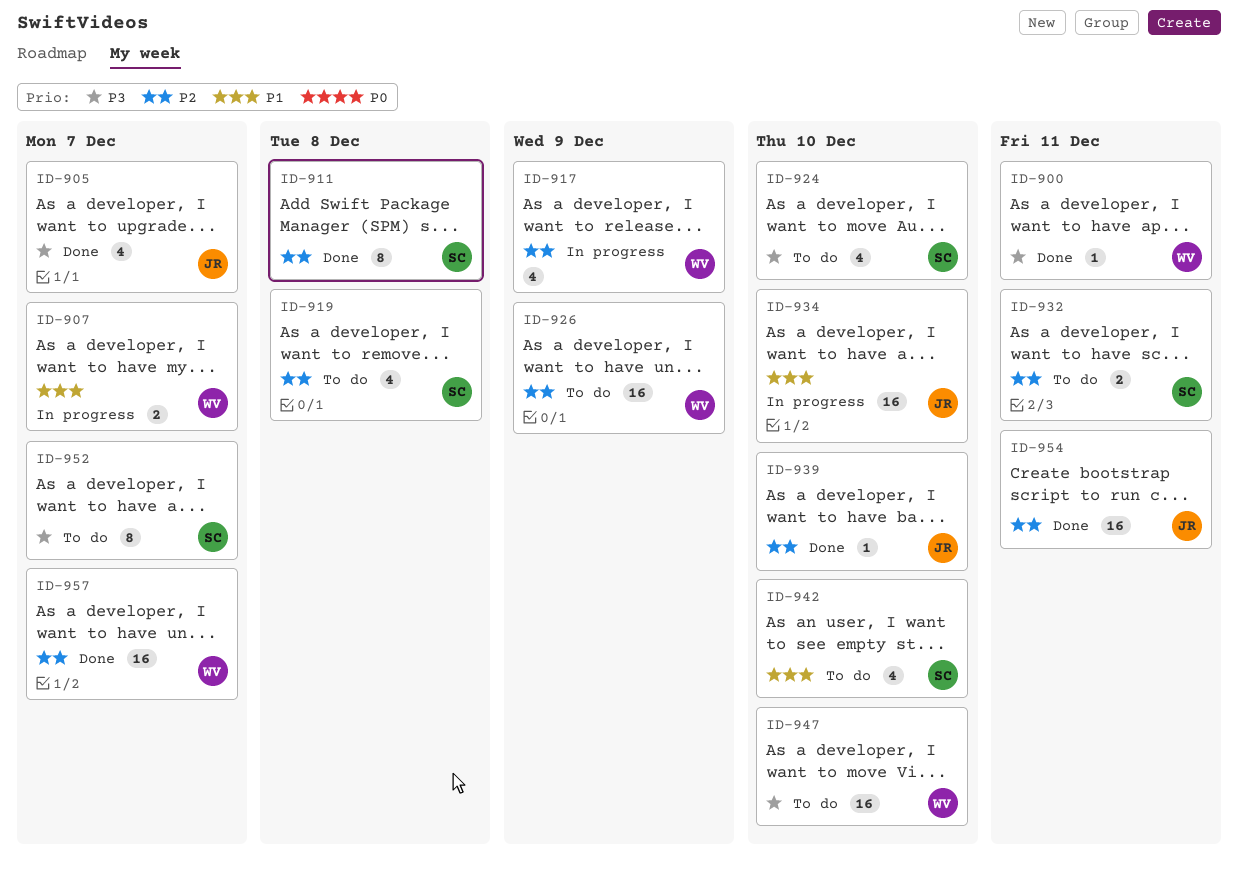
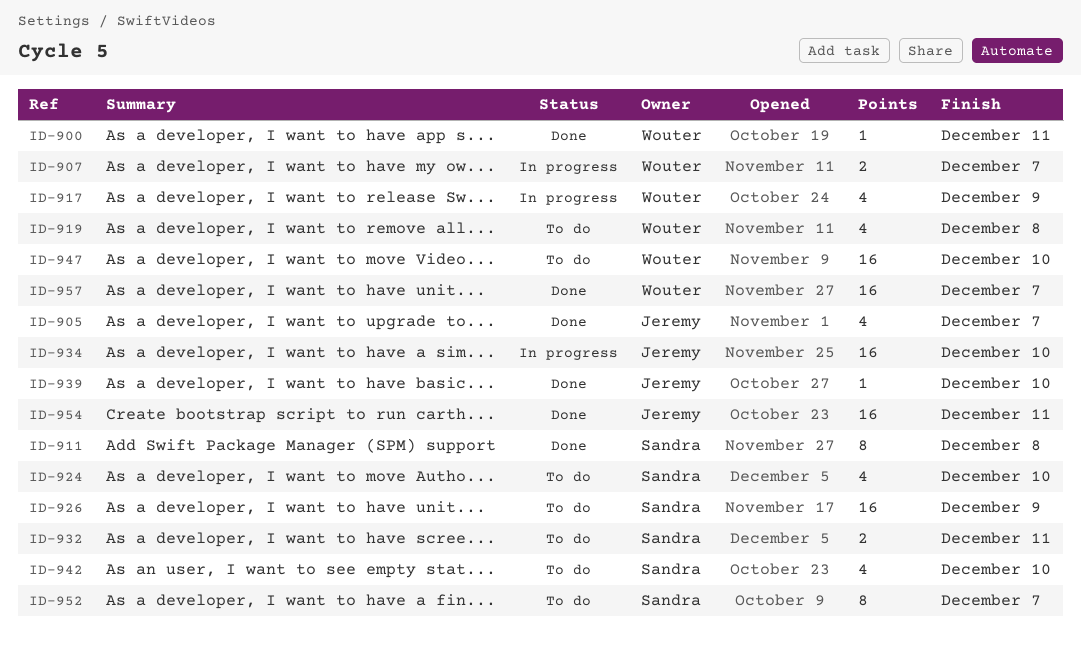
ID-919, owner: Sandra -> Wouter
ID-926, owner: Wouter -> Sandra

